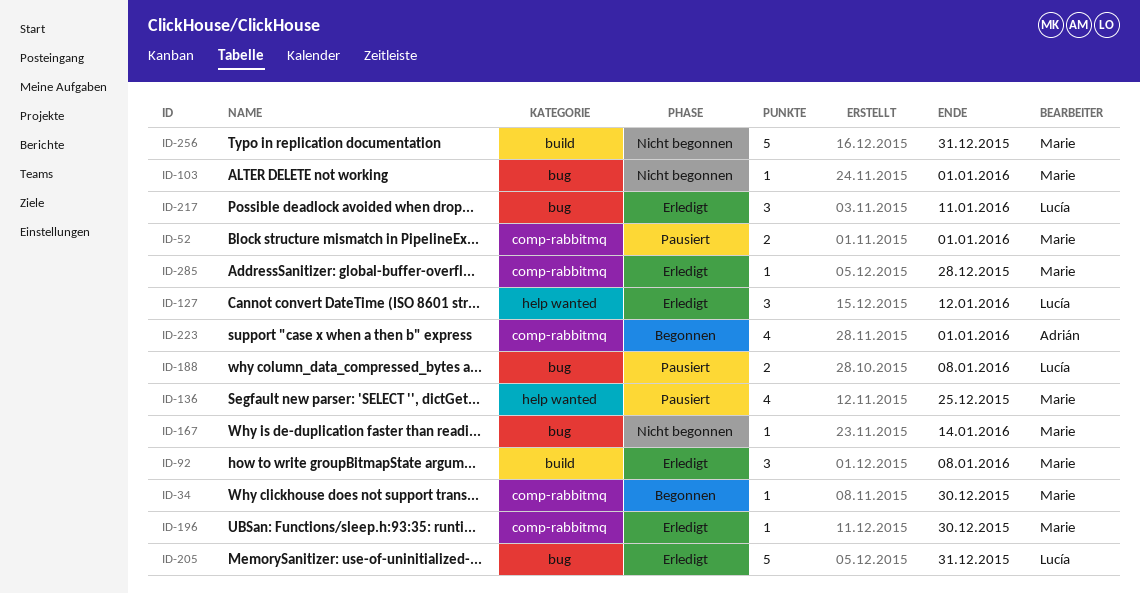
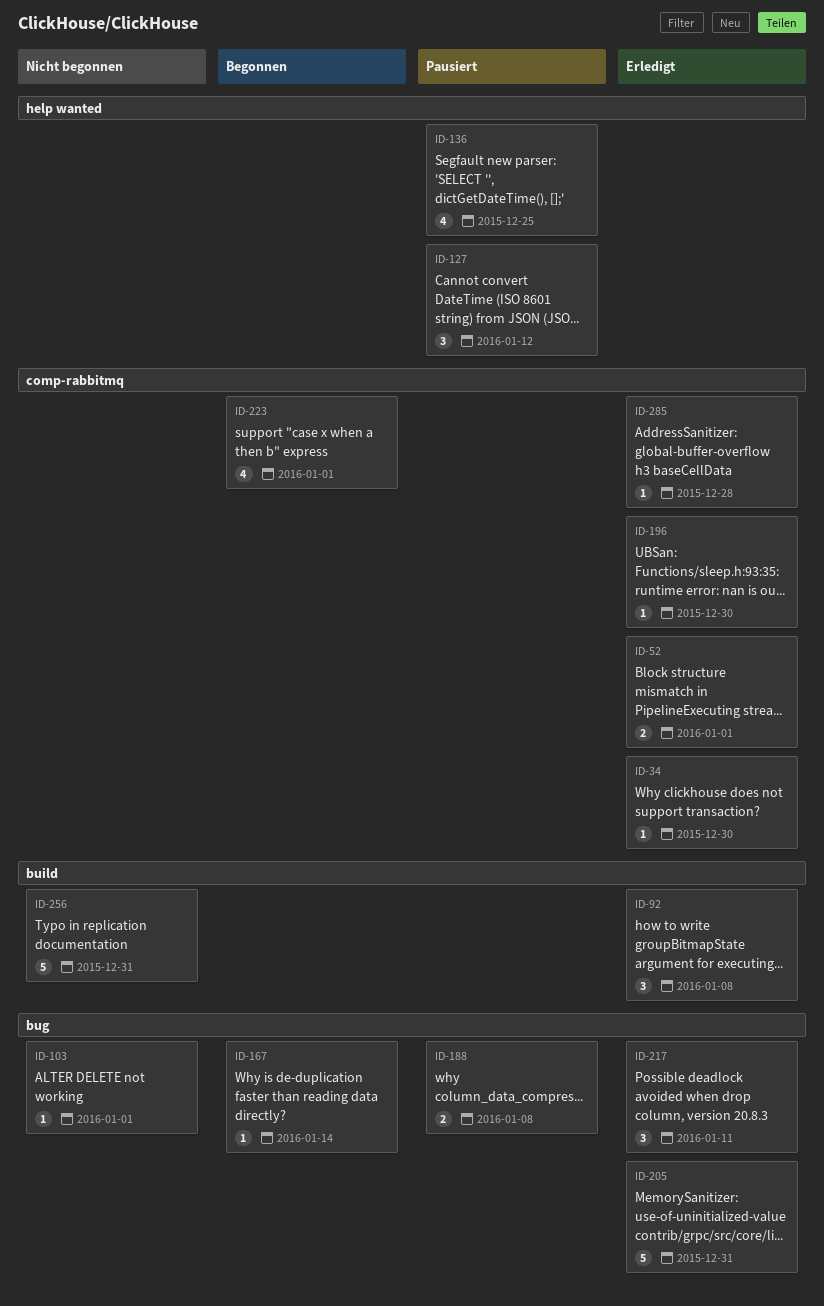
ID-34, status: Begonnen -> Erledigt
ID-52, status: Pausiert -> Erledigt
ID-127, status: Erledigt -> Pausiert
ID-167, status: Nicht begonnen -> Begonnen

